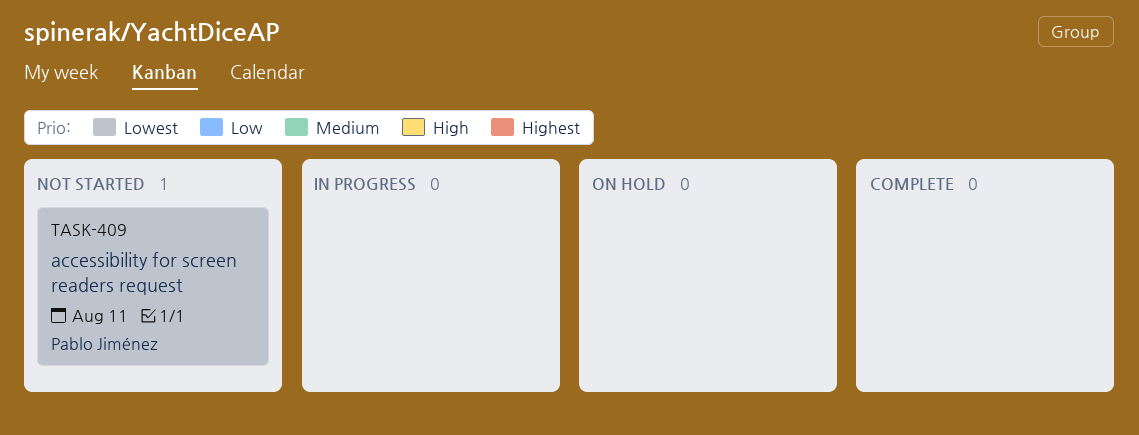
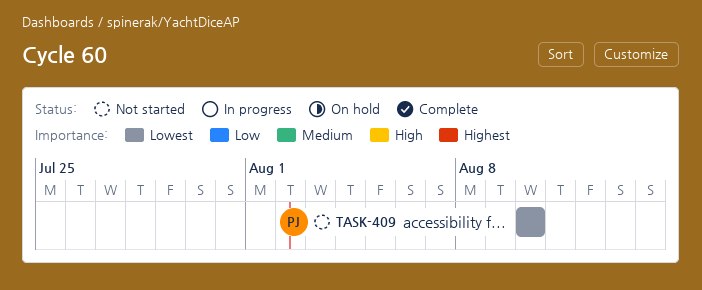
TASK-409, due: Aug 11 -> Aug 10

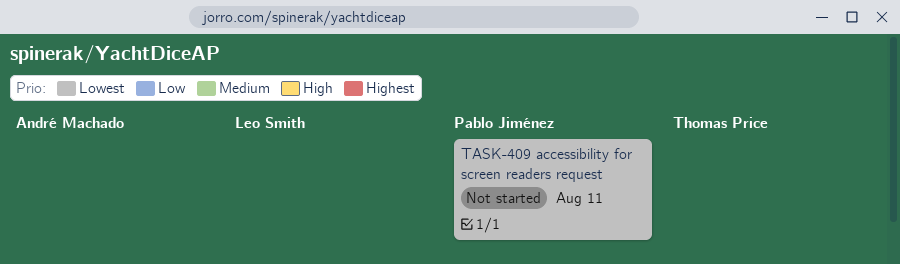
TASK-409, due: Aug 10 -> Aug 11

